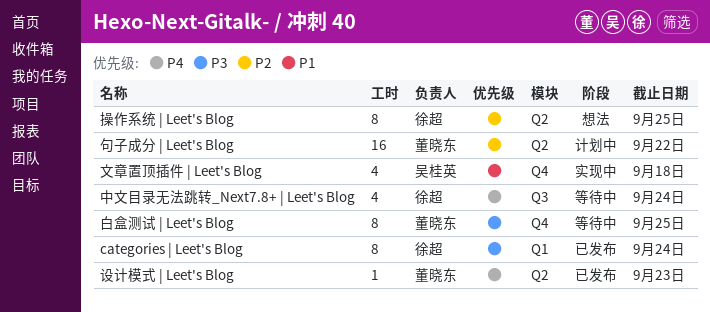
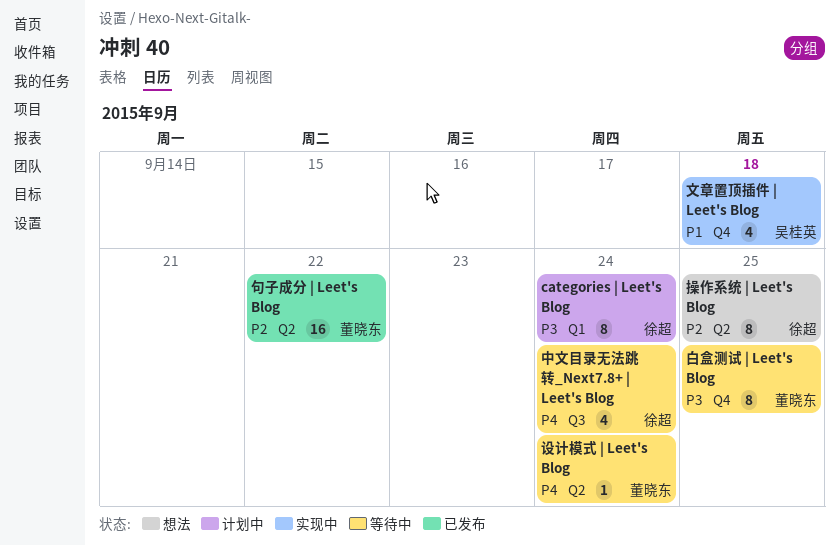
categories | Leet's Blog, status: 已发布 -> 计划中
句子成分 | Leet's Blog, status: 计划中 -> 已发布
设计模式 | Leet's Blog, status: 已发布 -> 等待中
设计模式 | Leet's Blog, due: Sep 23 -> Sep 24

